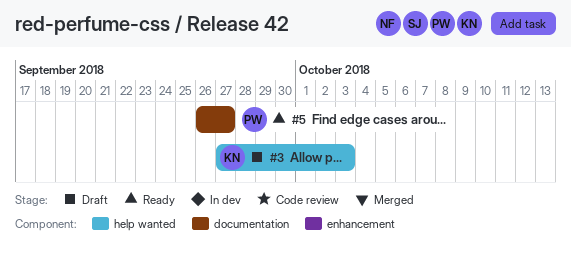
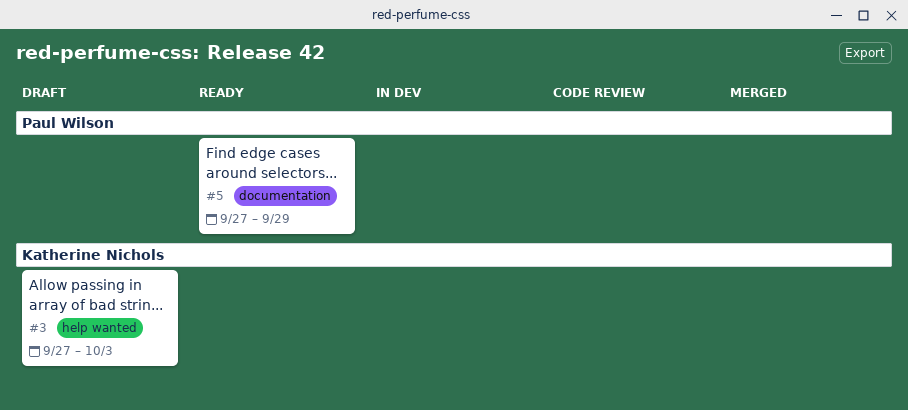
#5, start: Sep 26 -> Sep 27
#5, due: Sep 27 -> Sep 29

